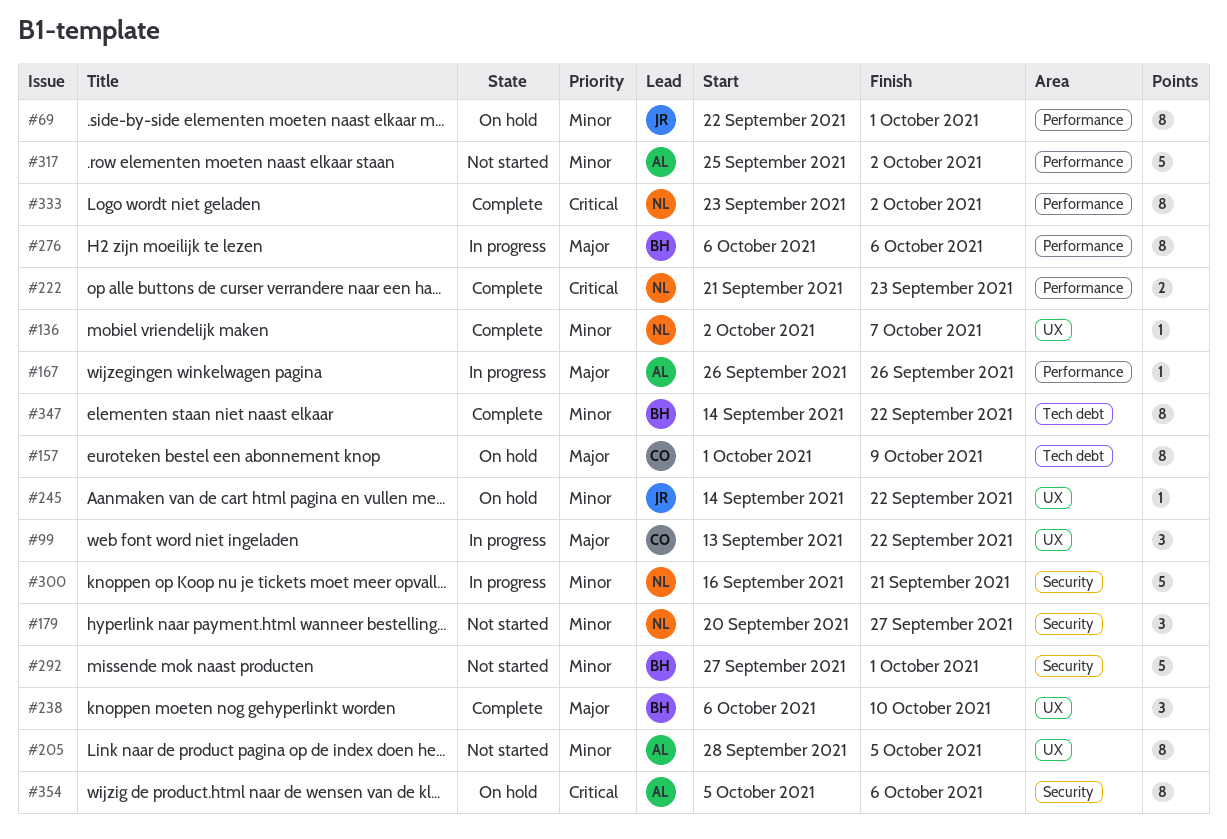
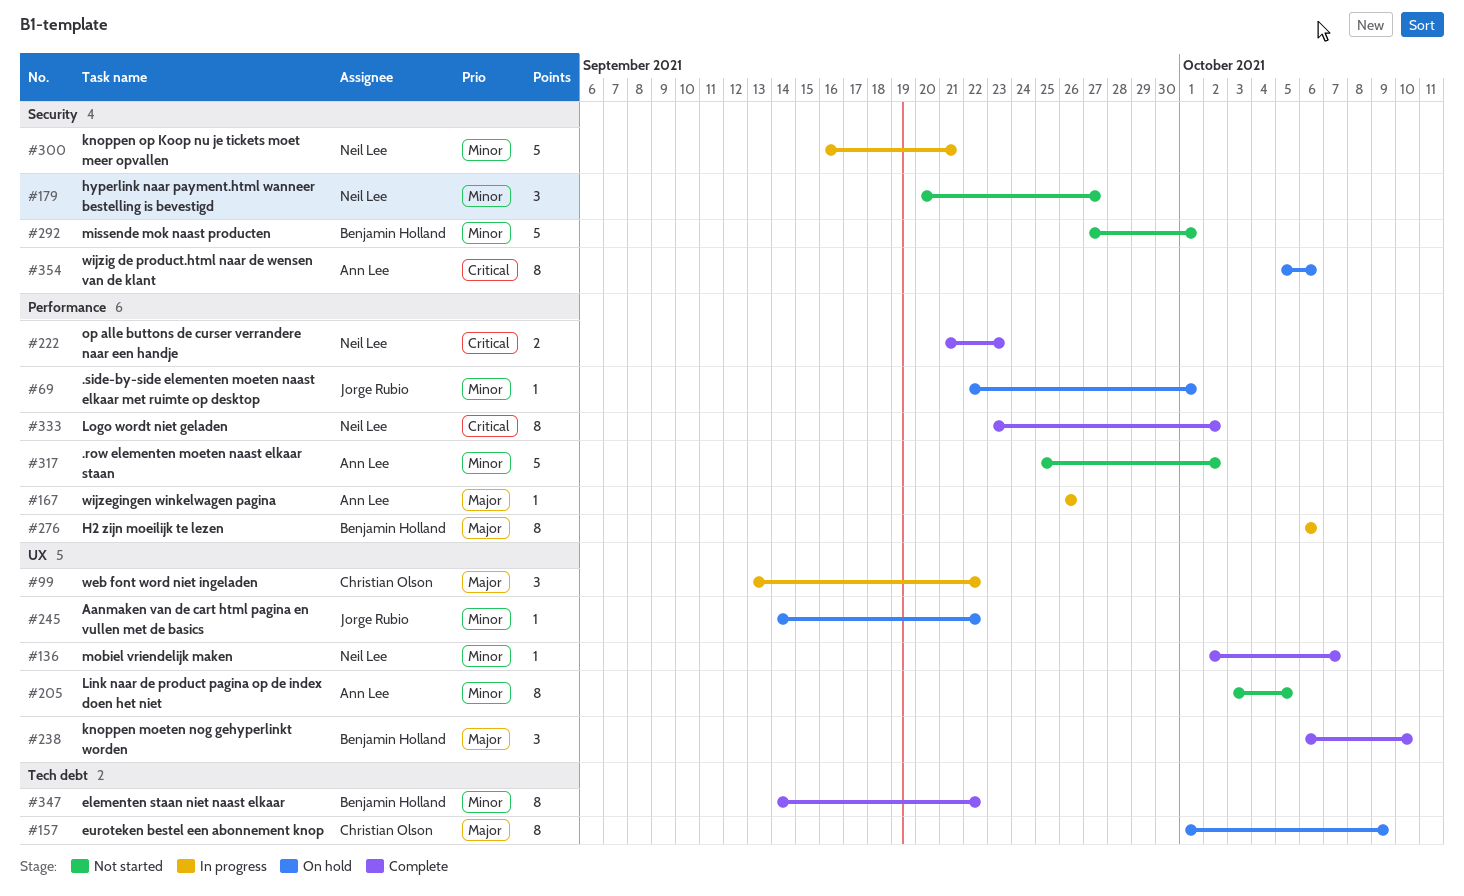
#69, estimate: 8 -> 1
#205, start: Sep 28 -> Oct 3

